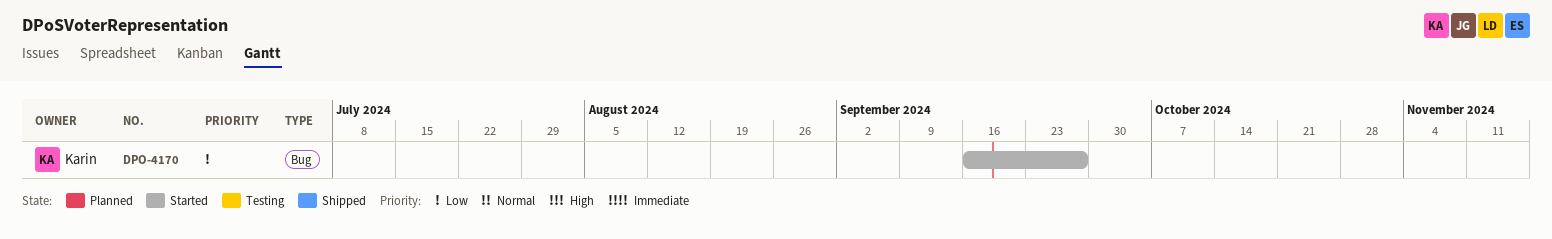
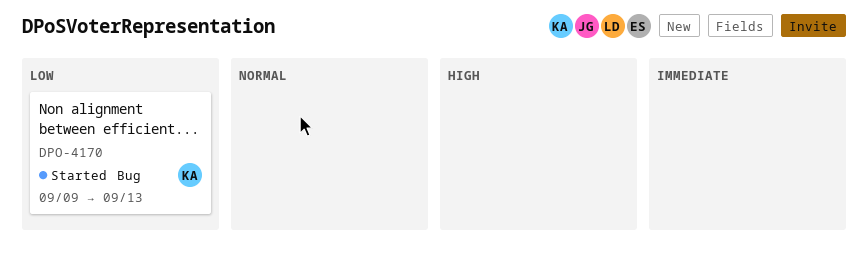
DPO-4170, start: Sep 16 -> Sep 9
DPO-4170, due: Sep 27 -> Sep 13

